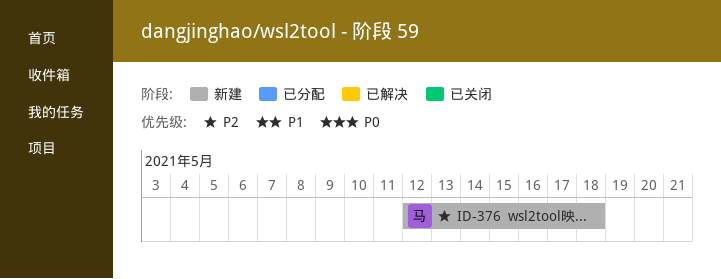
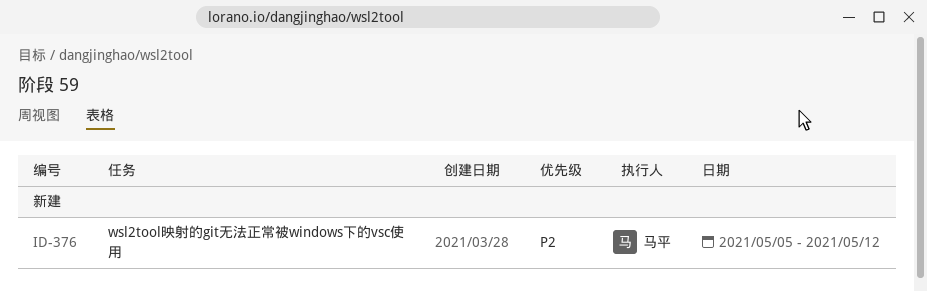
ID-376, start: May 12 -> May 5
ID-376, due: May 18 -> May 12

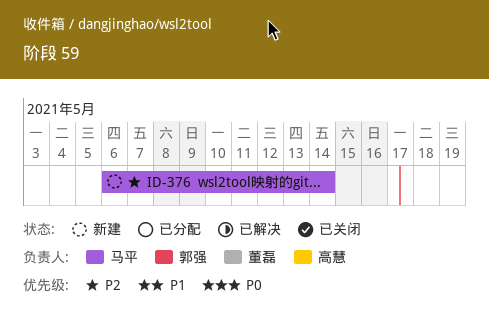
ID-376, start: May 5 -> May 6
ID-376, due: May 12 -> May 14

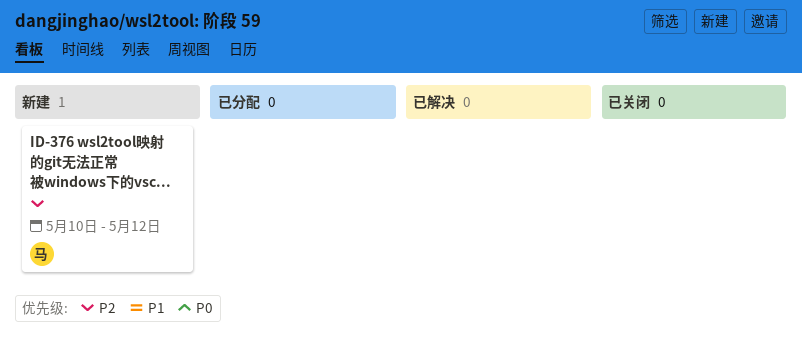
ID-376, start: May 6 -> May 10
ID-376, due: May 14 -> May 12

